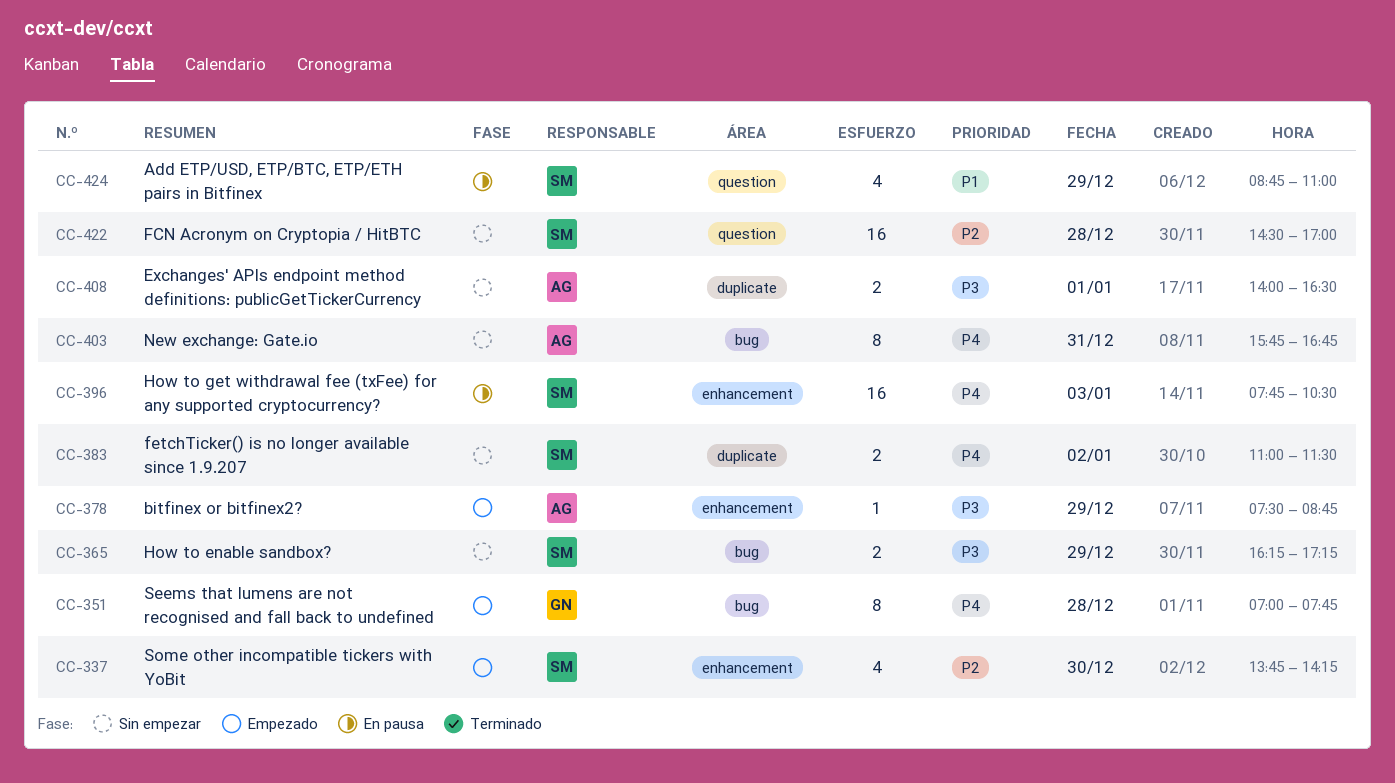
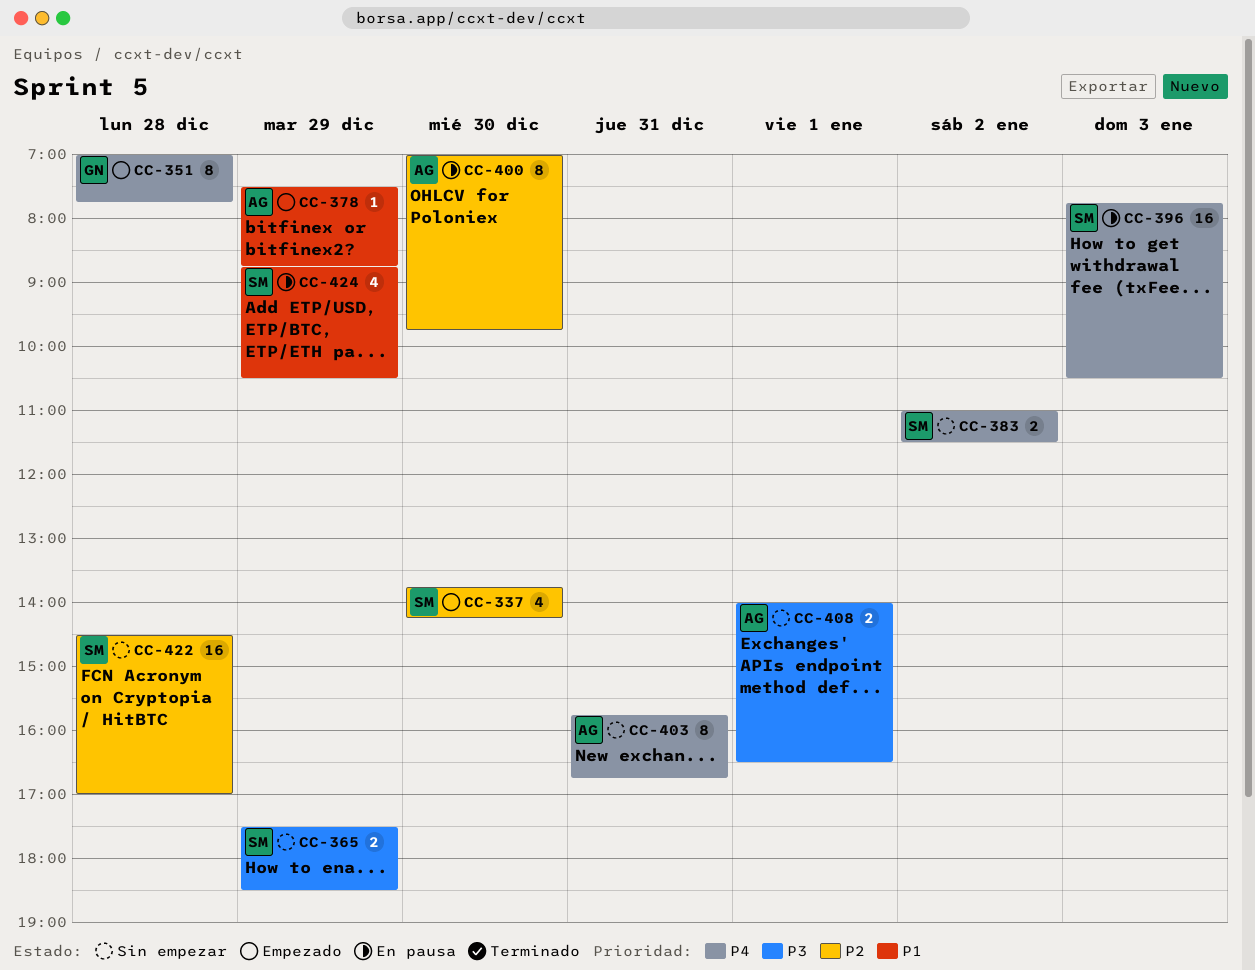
CC-365, begins: 16:15 -> 17:30
CC-365, ends: 17:15 -> 18:30
CC-378, priority: P3 -> P1
CC-400: none -> present
CC-424, ends: 11:00 -> 10:30

